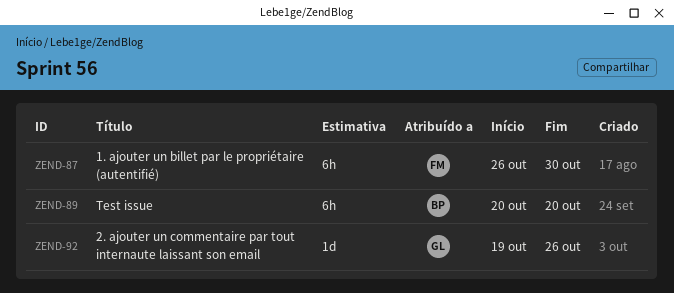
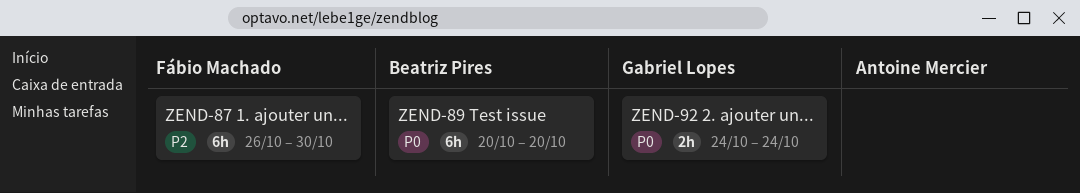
ZEND-92, estimate: 1d -> 2h
ZEND-92, start: Oct 19 -> Oct 24
ZEND-92, due: Oct 26 -> Oct 24

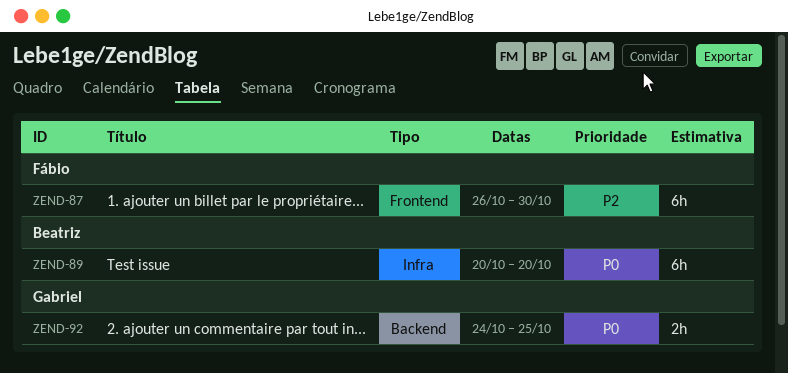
ZEND-92, due: Oct 24 -> Oct 25

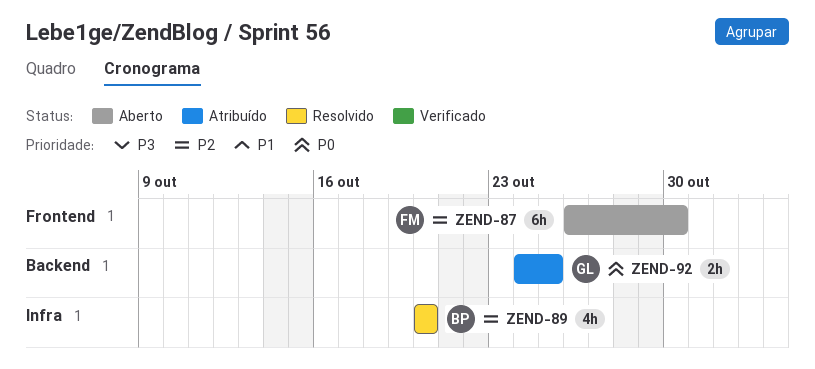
ZEND-89, priority: P0 -> P2
ZEND-89, estimate: 6h -> 4h

